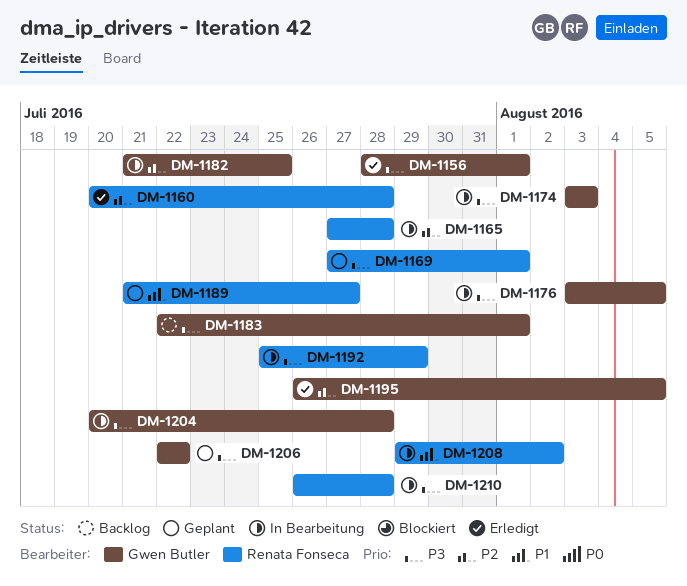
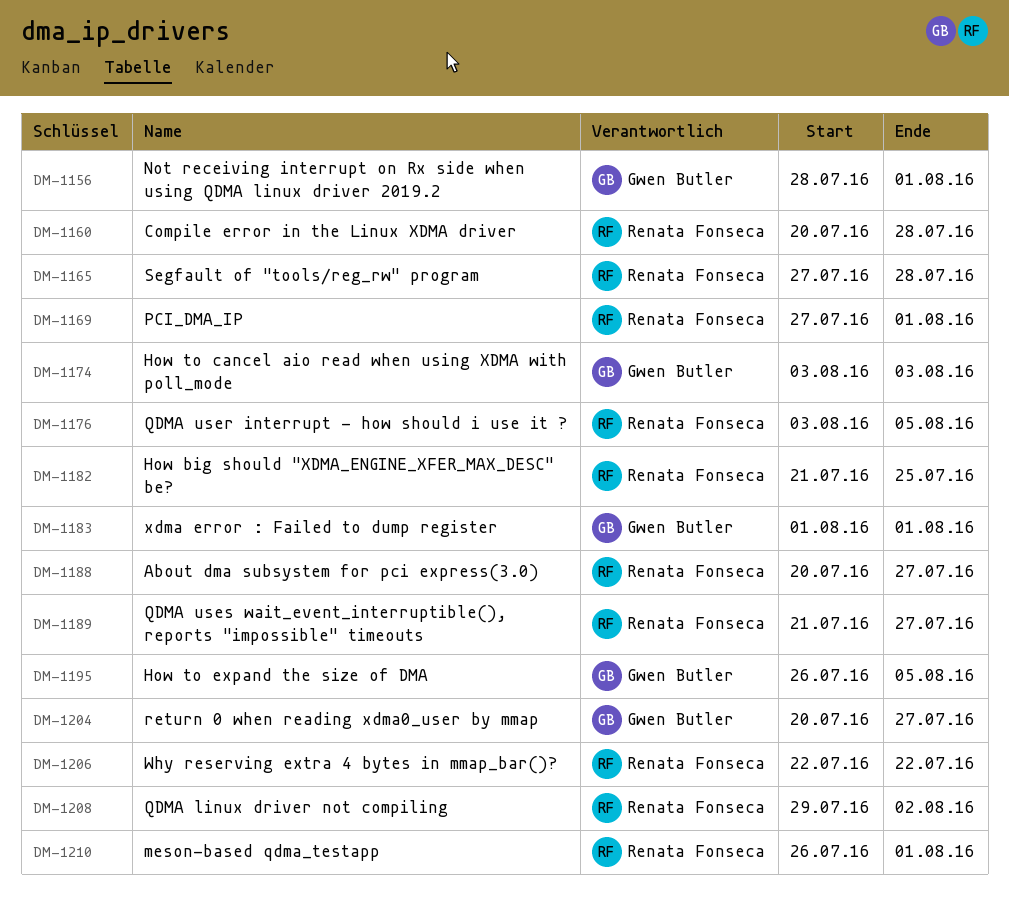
DM-1176, owner: Gwen Butler -> Renata Fonseca
DM-1182, owner: Gwen Butler -> Renata Fonseca
DM-1183, start: Jul 22 -> Aug 1
DM-1188: none -> present
DM-1192: present -> none
DM-1204, due: Jul 28 -> Jul 27
DM-1206, owner: Gwen Butler -> Renata Fonseca
DM-1210, due: Jul 28 -> Aug 1

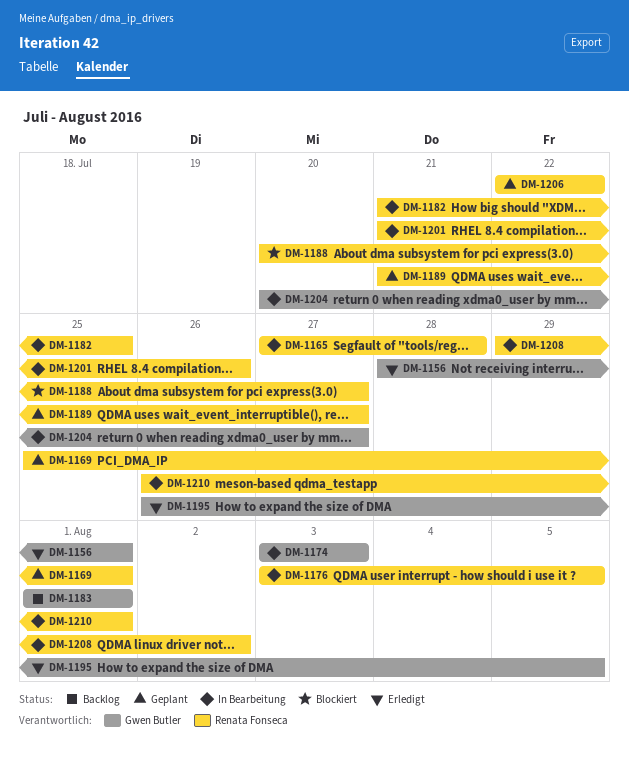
DM-1160: present -> none
DM-1169, start: Jul 27 -> Jul 25
DM-1201: none -> present

